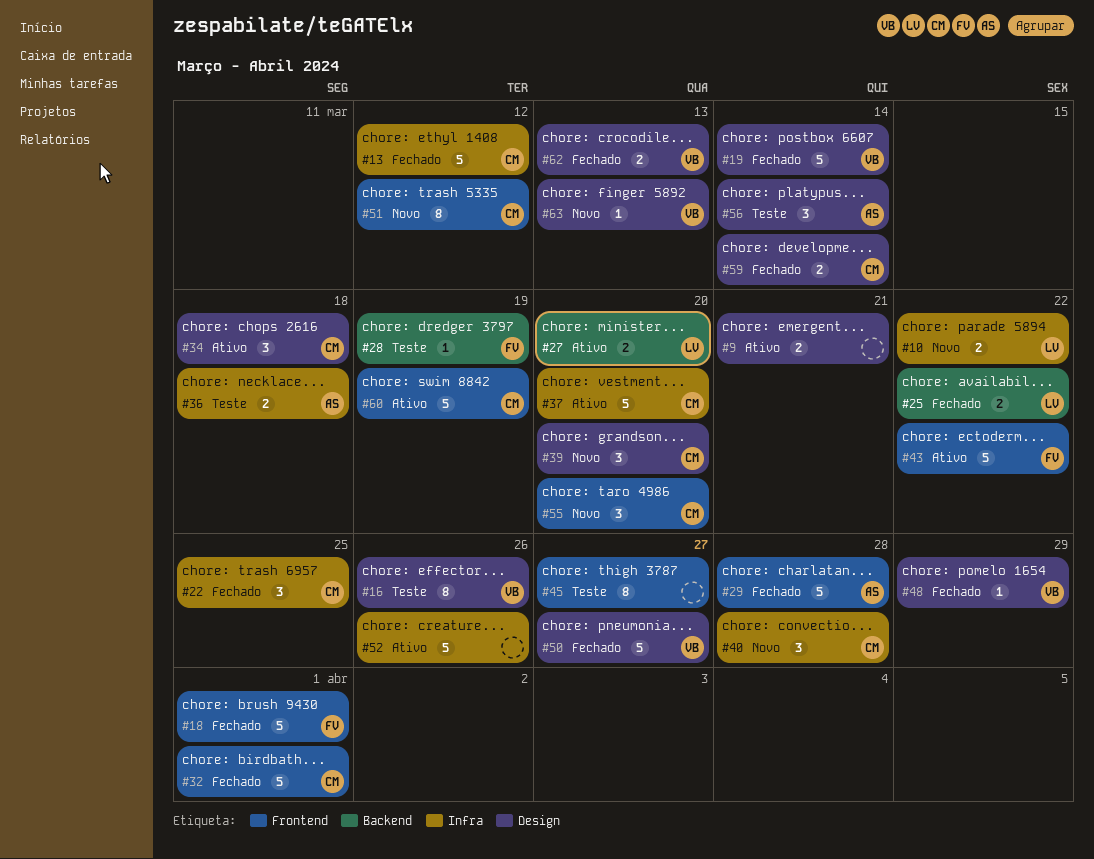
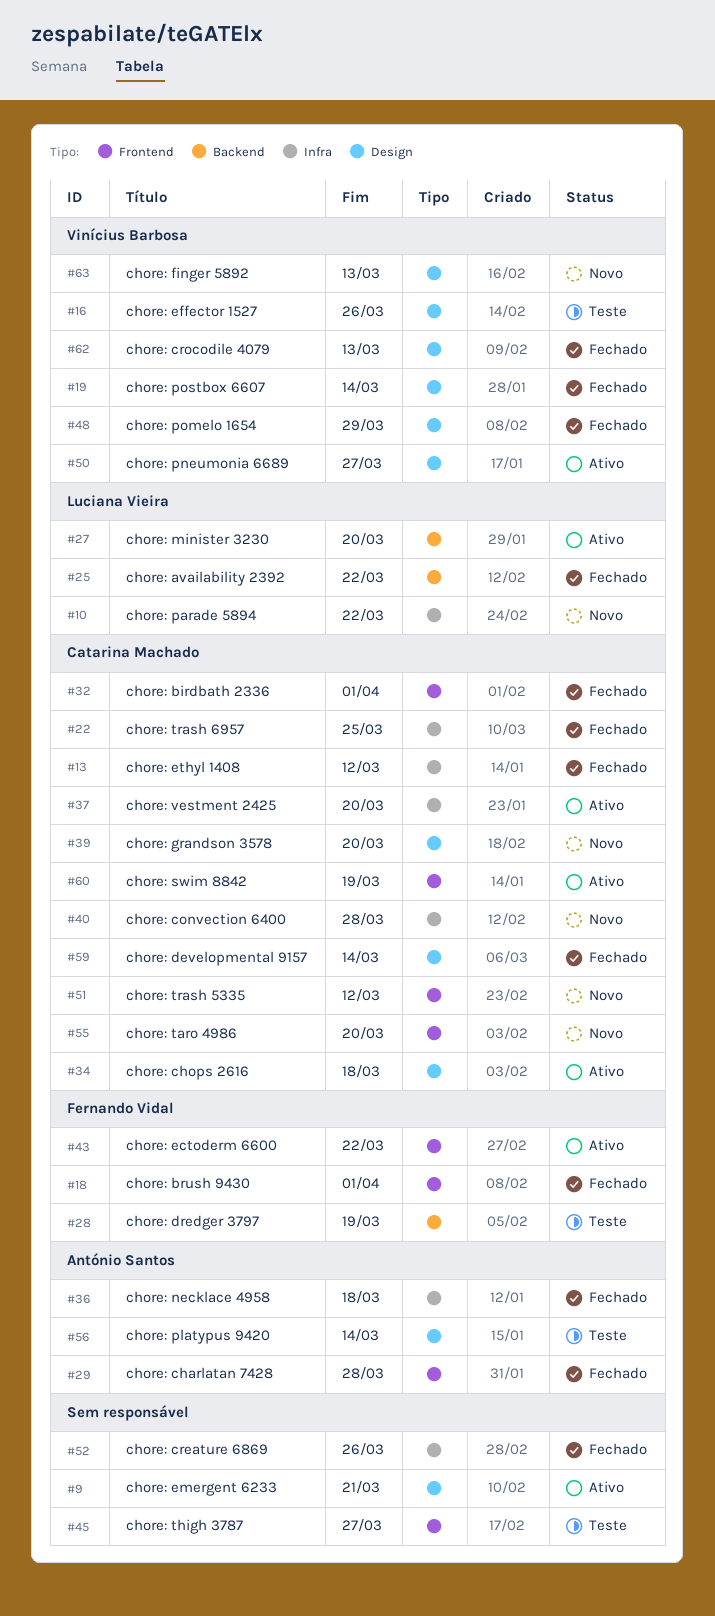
#36, status: Teste -> Fechado
#50, status: Fechado -> Ativo
#52, status: Ativo -> Fechado

